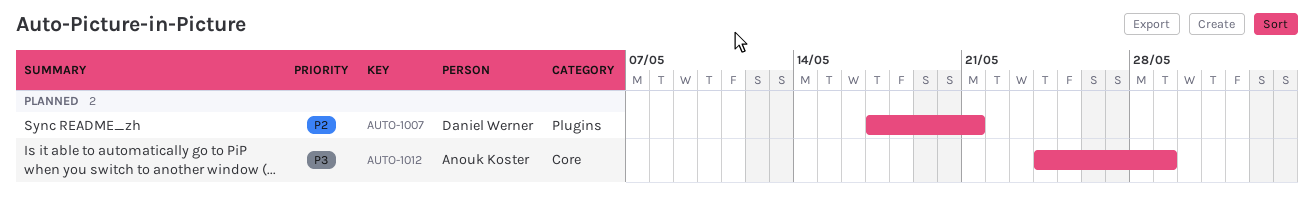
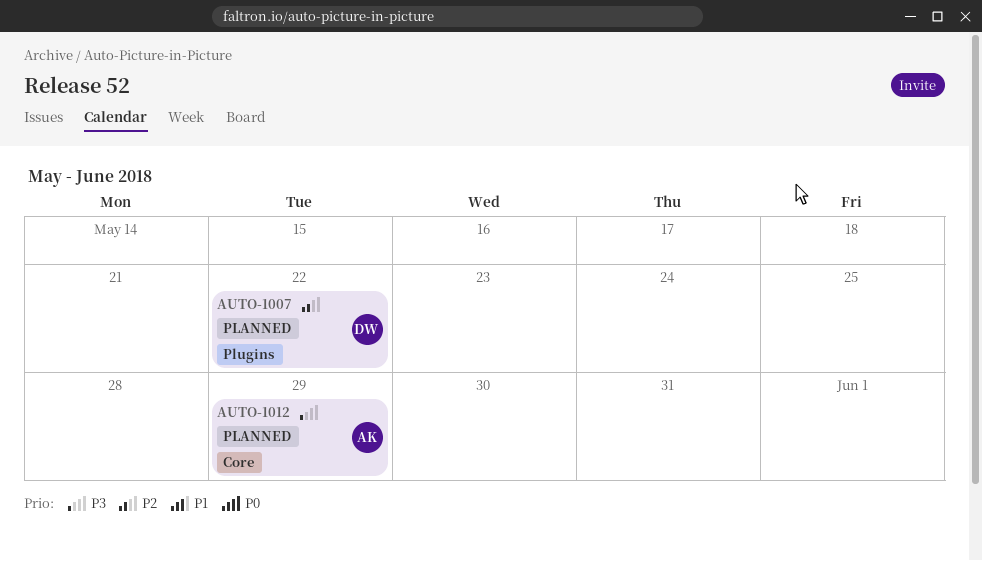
AUTO-1007, due: May 21 -> May 22

